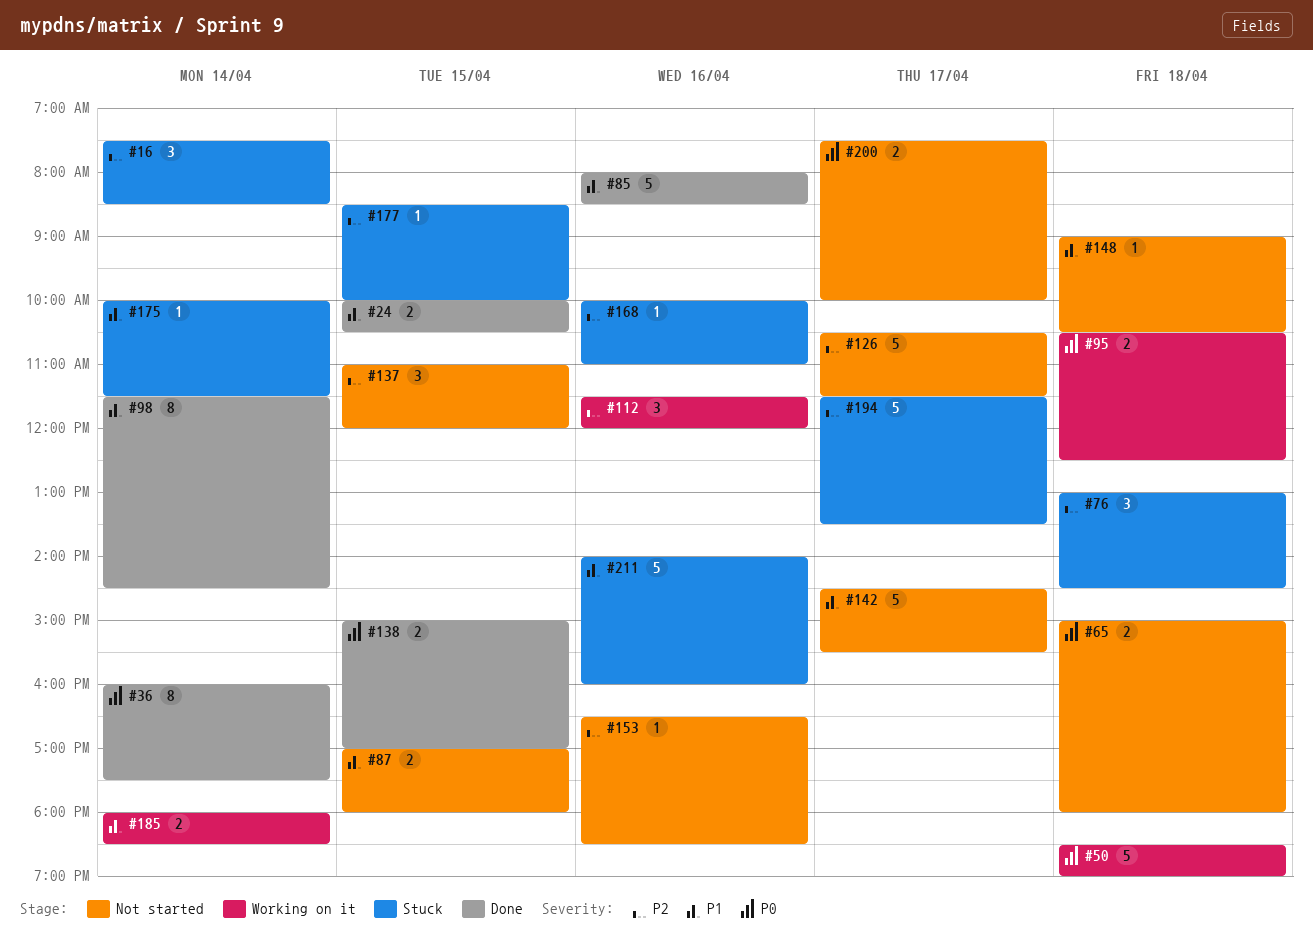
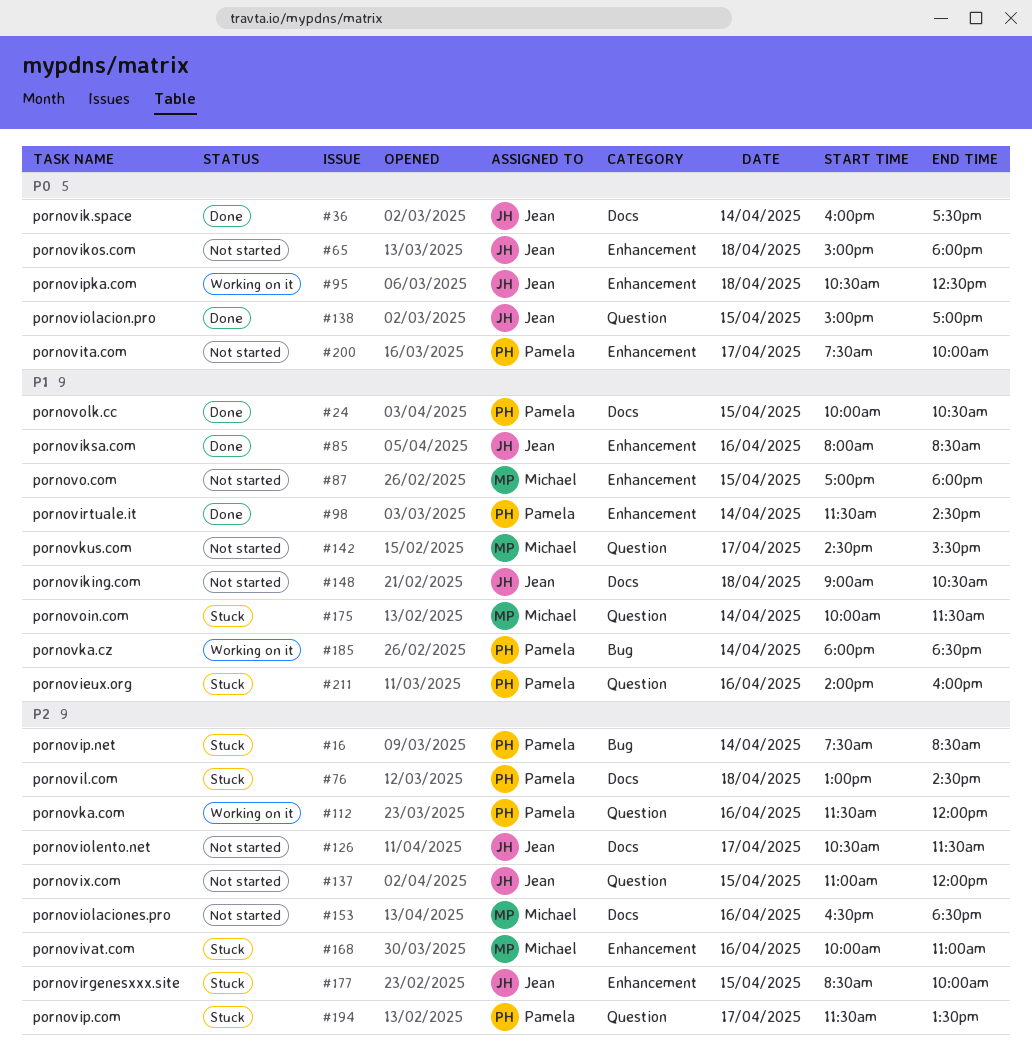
#50: present -> none

